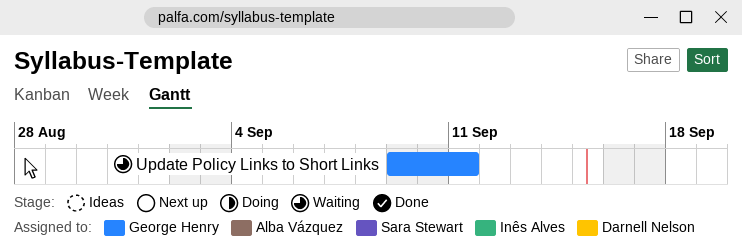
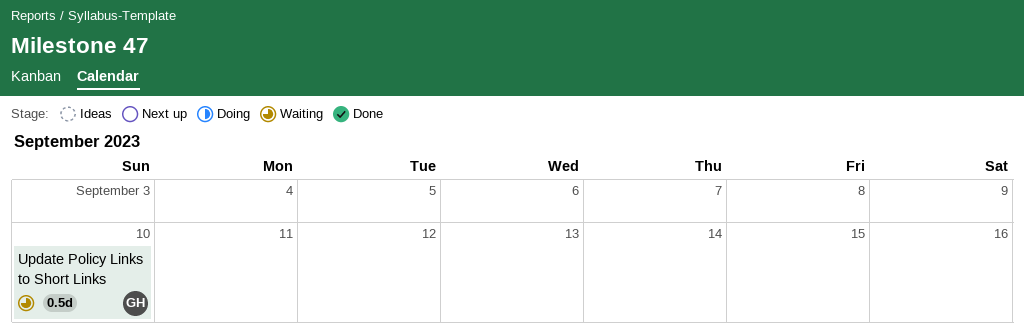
Update Policy Links to Short Links, due: Sep 11 -> Sep 10

